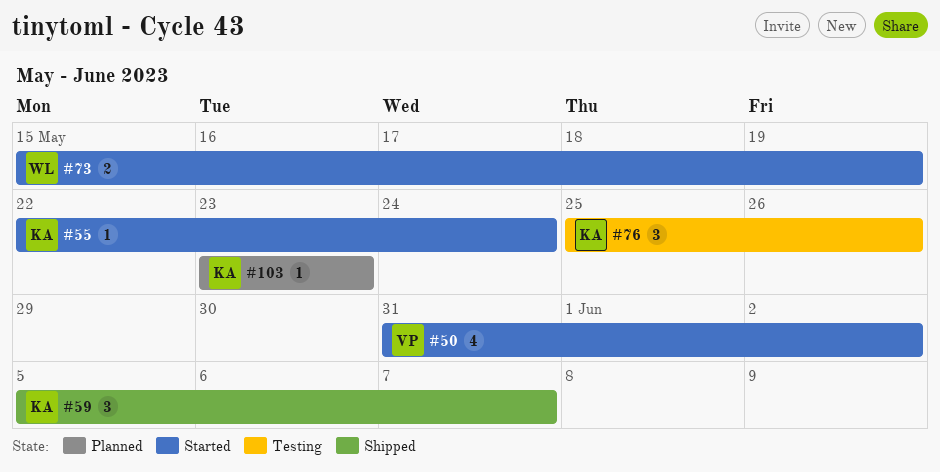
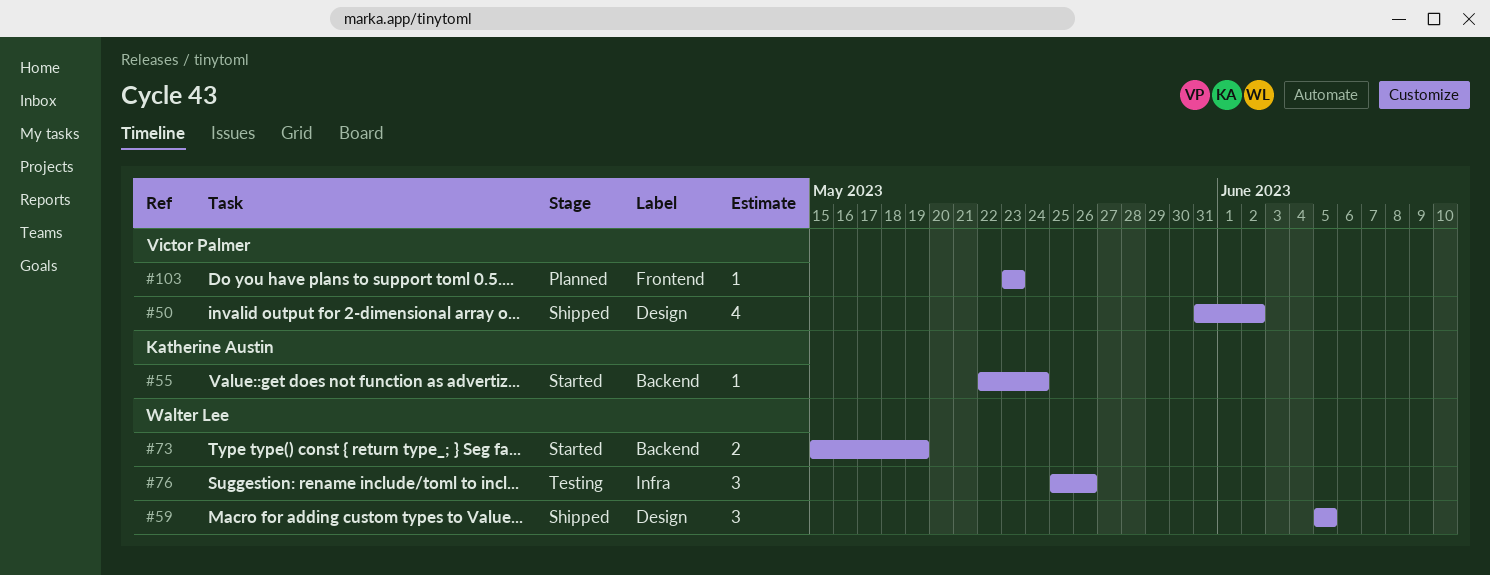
#50, status: Started -> Shipped
#59, owner: Katherine Austin -> Walter Lee
#59, due: Jun 7 -> Jun 5
#76, owner: Katherine Austin -> Walter Lee
#103, owner: Katherine Austin -> Victor Palmer

